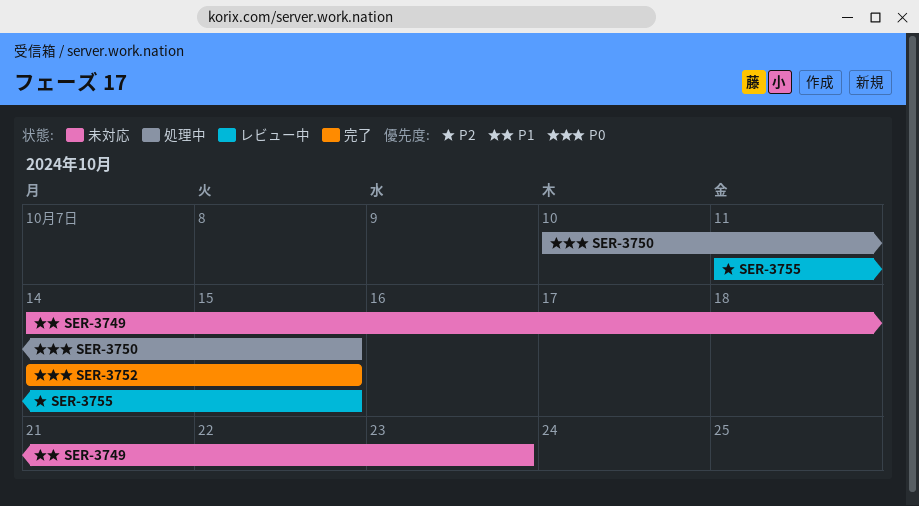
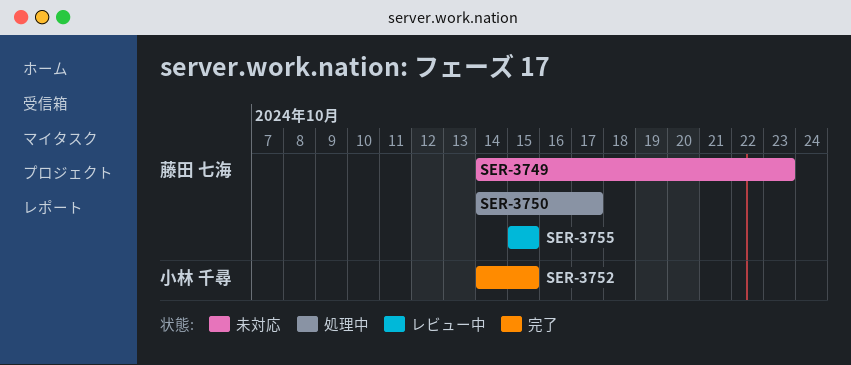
SER-3750, start: Oct 10 -> Oct 14
SER-3750, due: Oct 15 -> Oct 17
SER-3755, start: Oct 11 -> Oct 15

